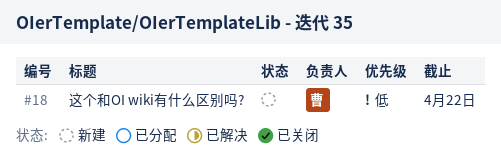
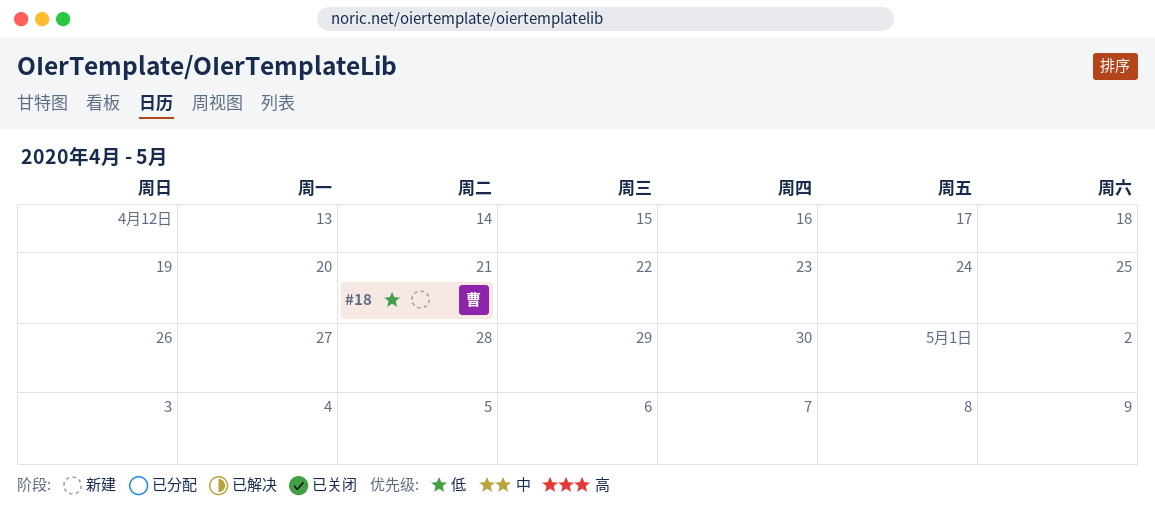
#18, due: Apr 22 -> Apr 21

